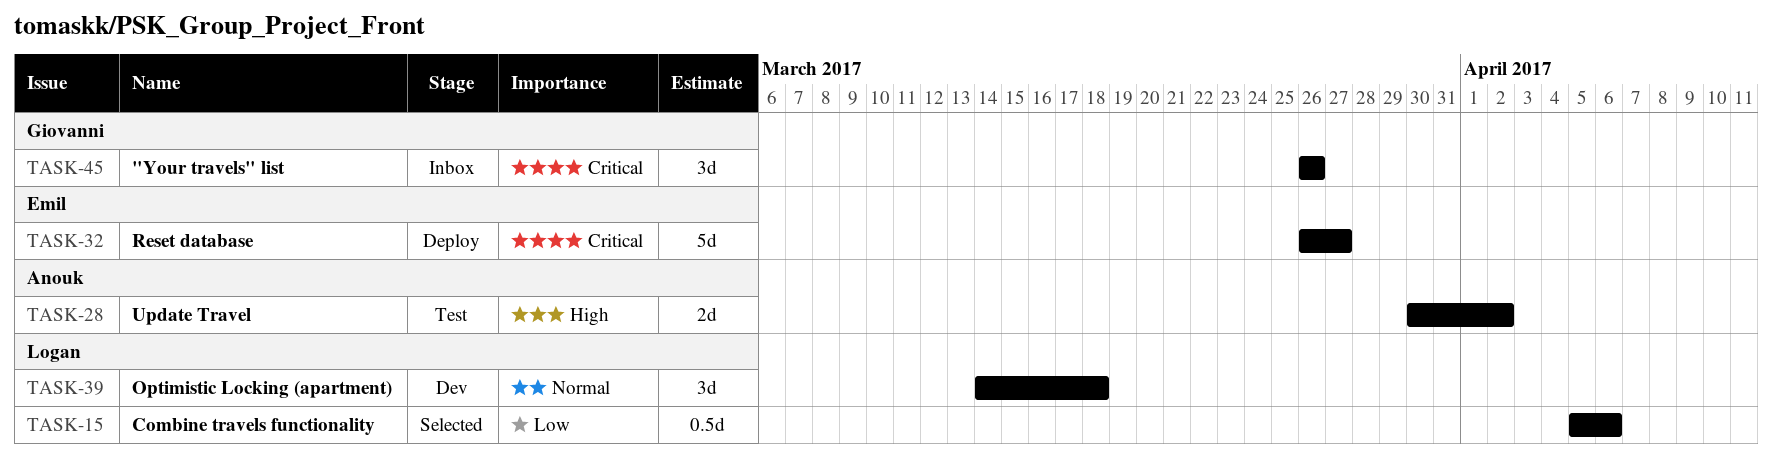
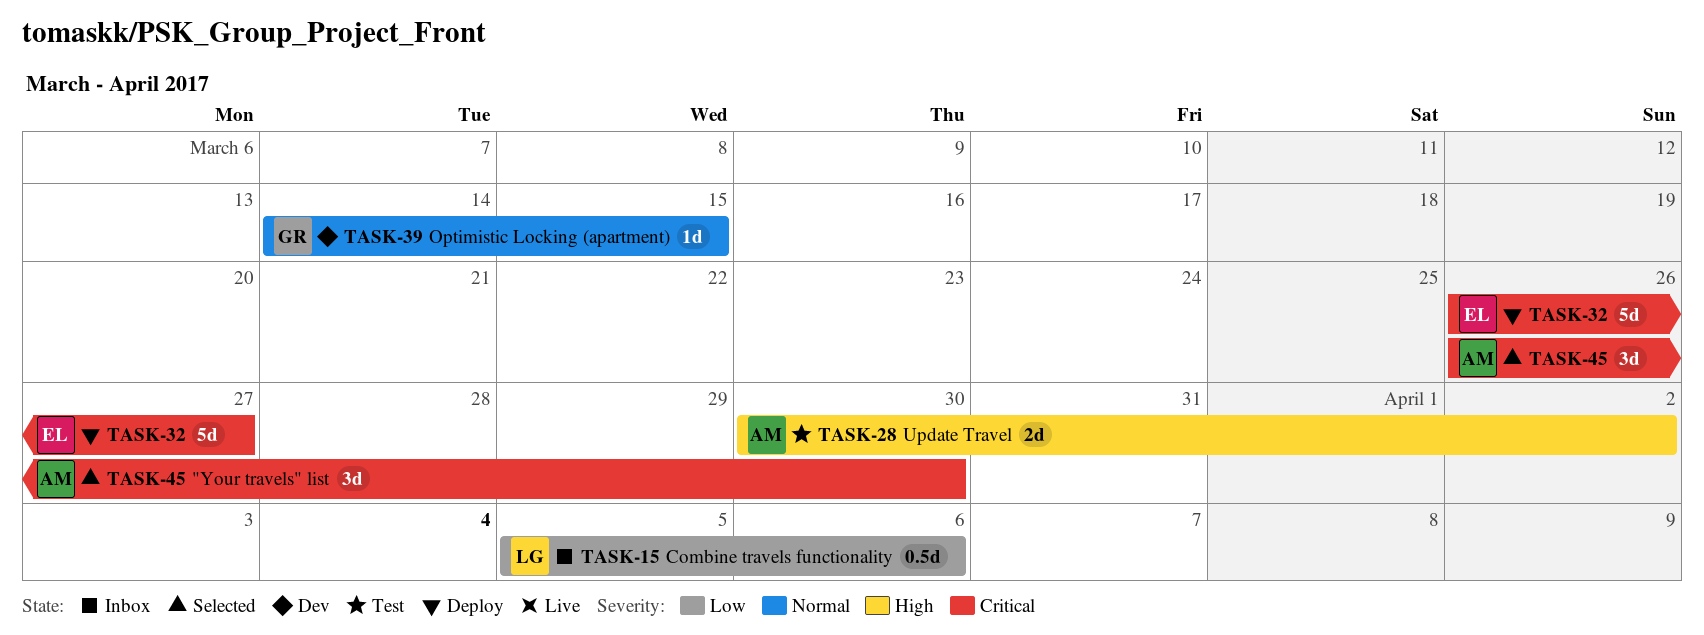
TASK-15, status: Selected -> Inbox
TASK-39, owner: Logan -> Giovanni
TASK-39, estimate: 3d -> 1d
TASK-39, due: Mar 18 -> Mar 15
TASK-45, status: Inbox -> Selected
TASK-45, owner: Giovanni -> Anouk
TASK-45, due: Mar 26 -> Mar 30

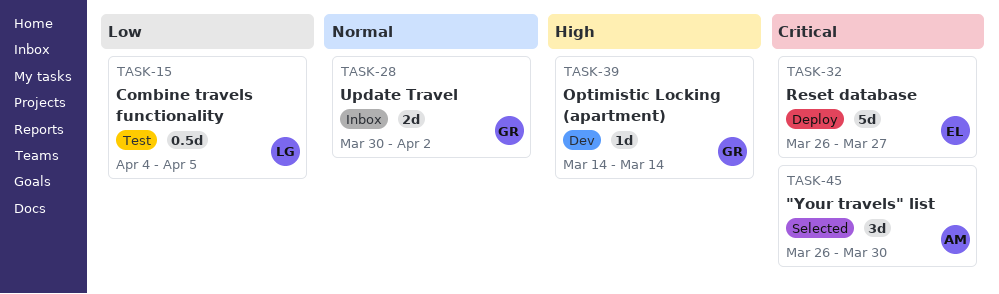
TASK-15, status: Inbox -> Test
TASK-15, start: Apr 5 -> Apr 4
TASK-15, due: Apr 6 -> Apr 5
TASK-28, status: Test -> Inbox
TASK-28, owner: AM -> GR
TASK-28, priority: High -> Normal
TASK-39, priority: Normal -> High
TASK-39, due: Mar 15 -> Mar 14

